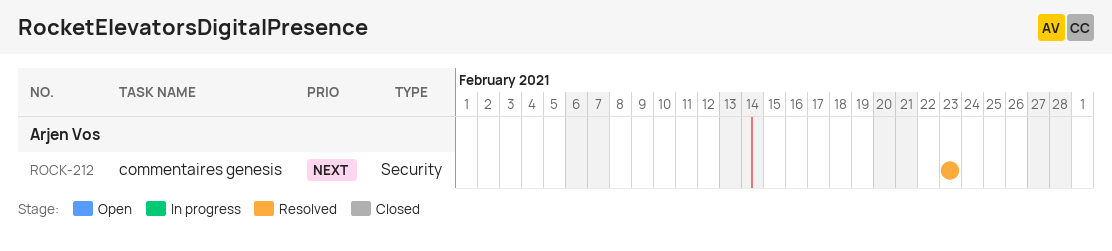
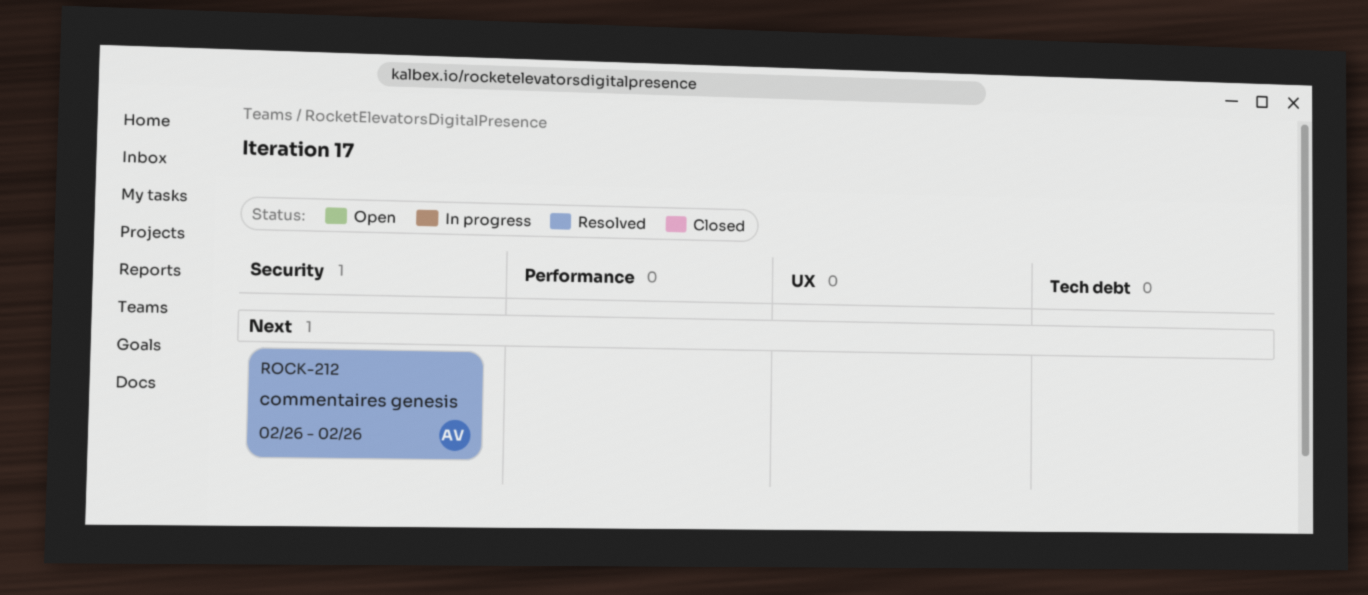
ROCK-212, start: Feb 23 -> Feb 26
ROCK-212, due: Feb 23 -> Feb 26

